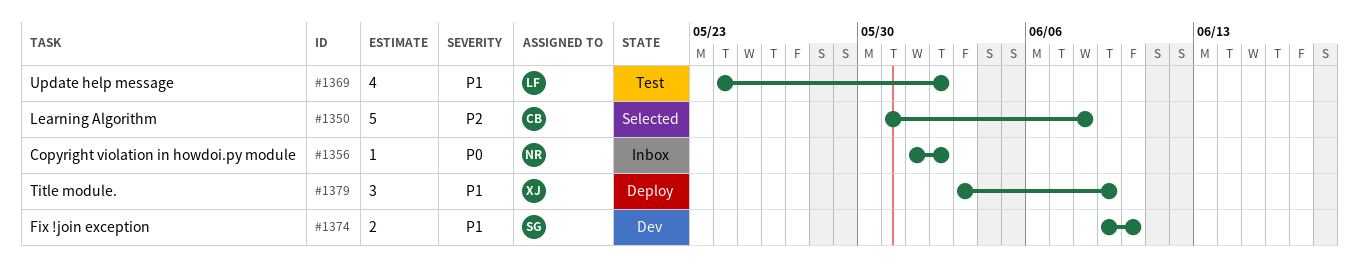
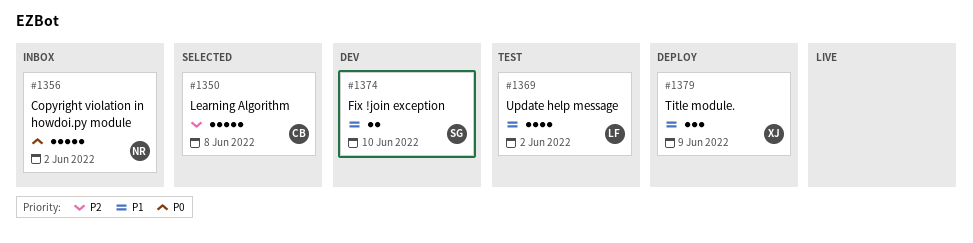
#1356, estimate: 1 -> 5

